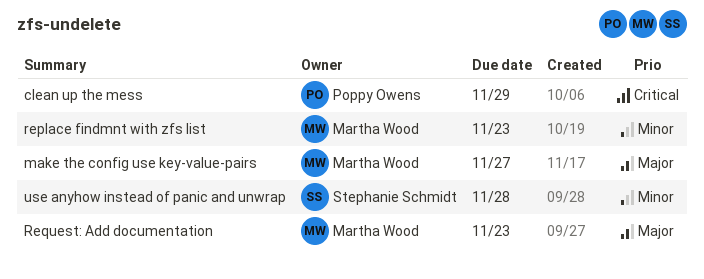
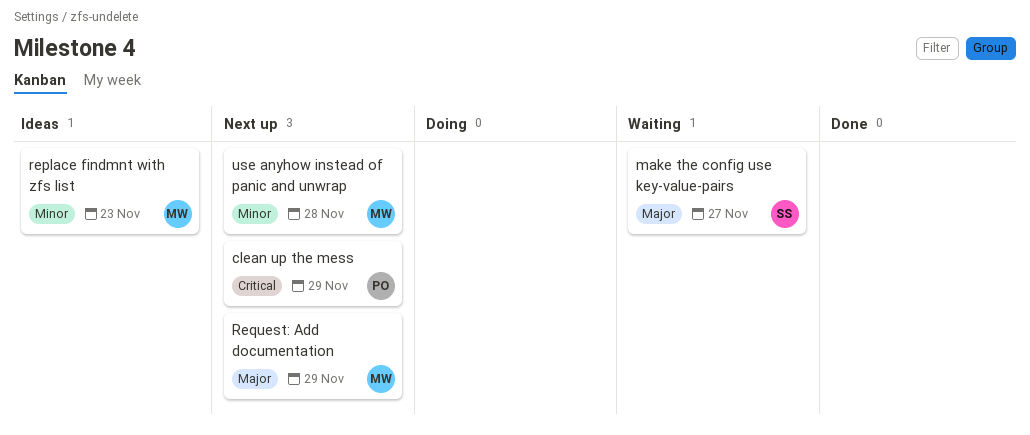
make the config use key-value-pairs, owner: Martha Wood -> Stephanie Schmidt
Request: Add documentation, due: Nov 23 -> Nov 29
use anyhow instead of panic and unwrap, owner: Stephanie Schmidt -> Martha Wood

